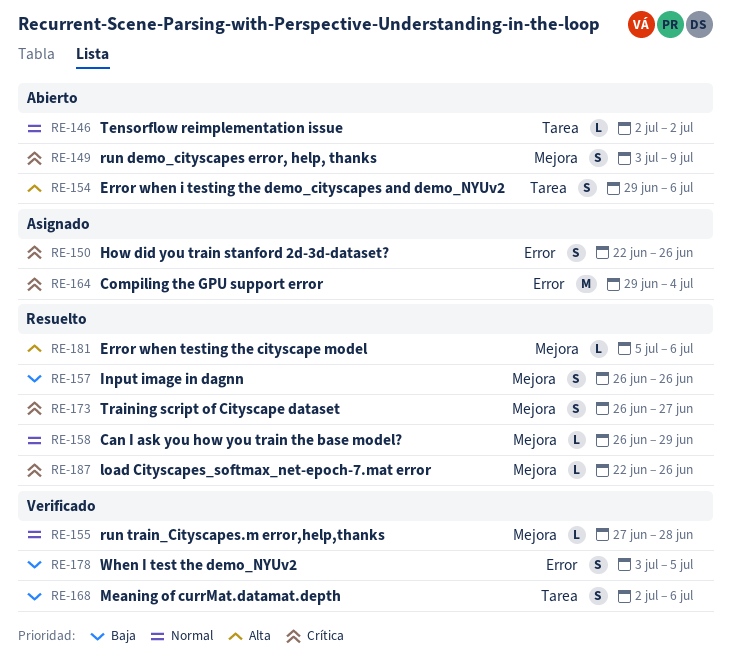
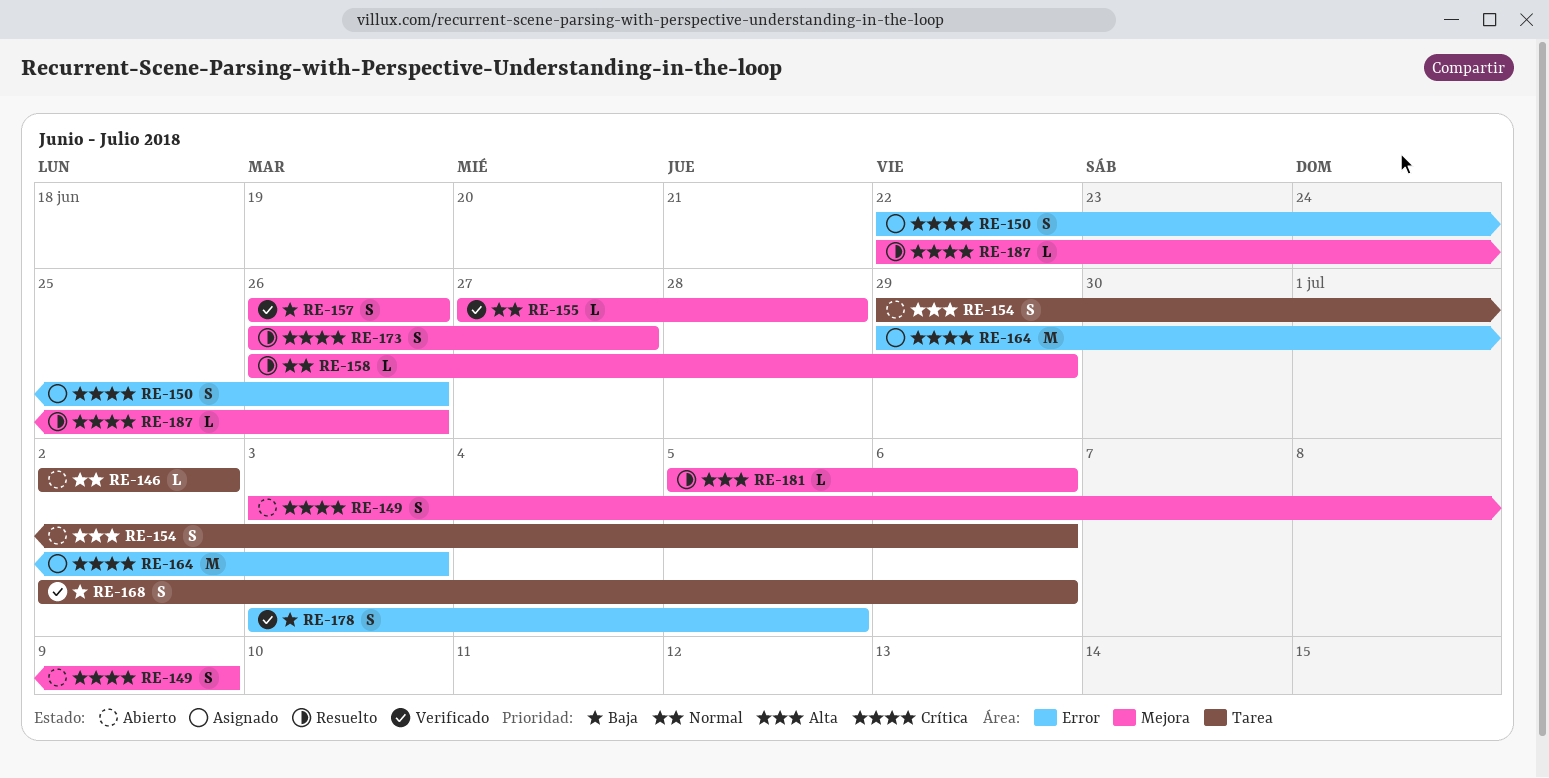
RE-157, status: Resuelto -> Verificado
RE-164, due: Jul 4 -> Jul 3

